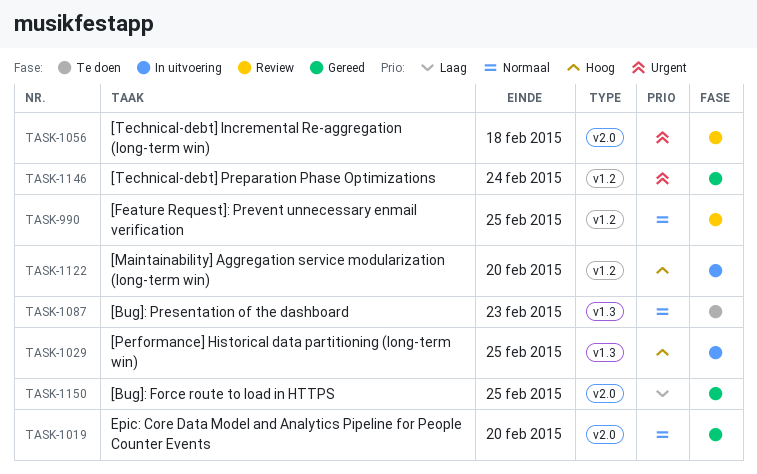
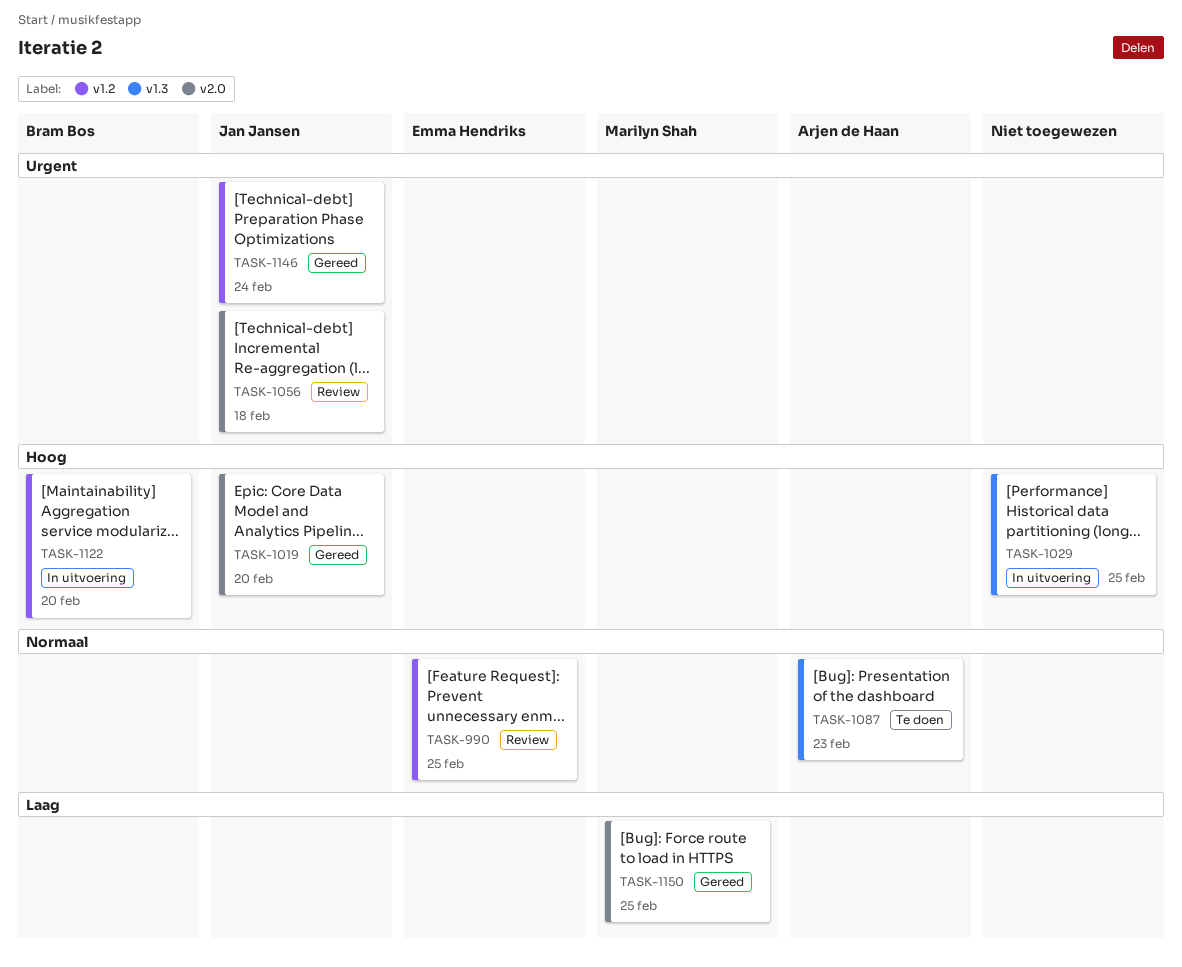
TASK-1019, priority: Normaal -> Hoog

